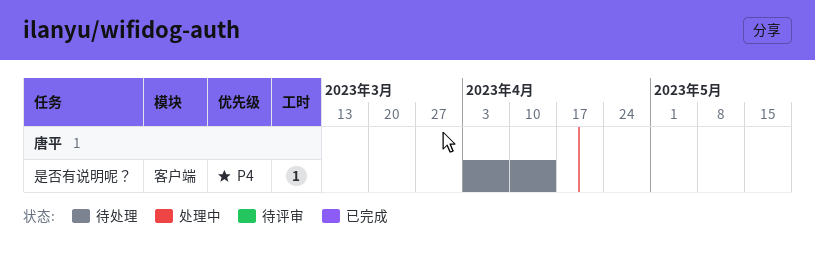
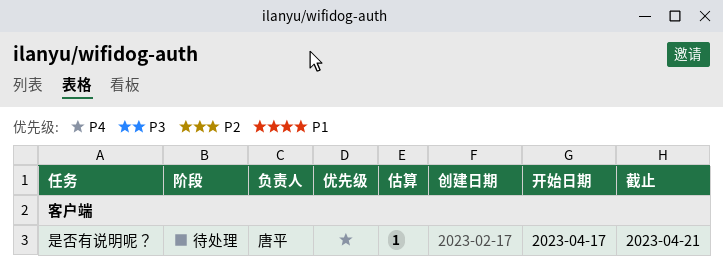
是否有说明呢？, start: Apr 3 -> Apr 17
是否有说明呢？, due: Apr 14 -> Apr 21

